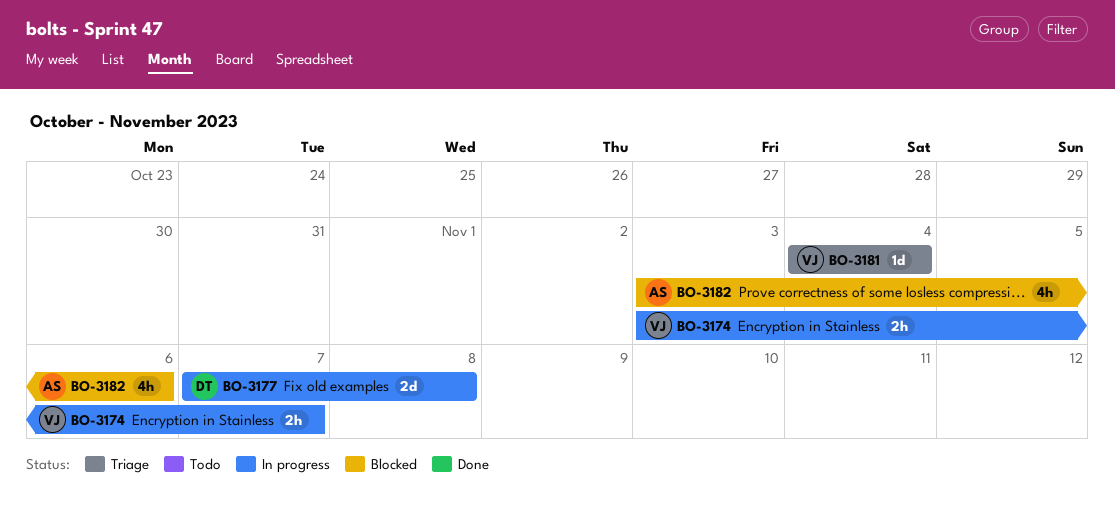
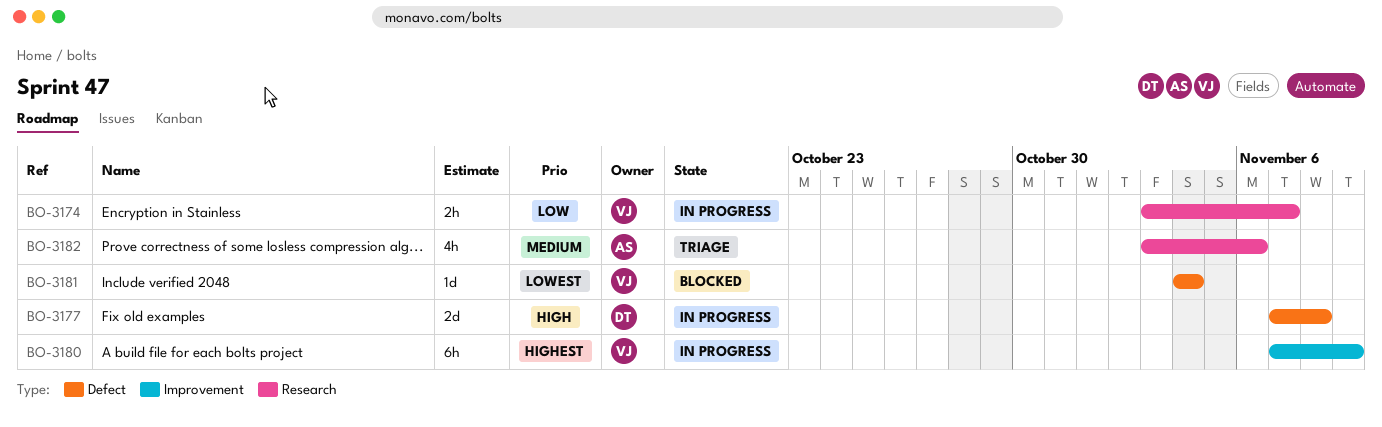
BO-3180: none -> present
BO-3181, status: Triage -> Blocked
BO-3182, status: Blocked -> Triage

